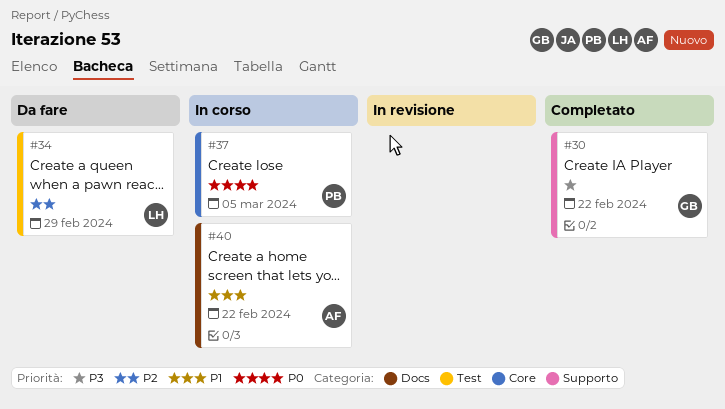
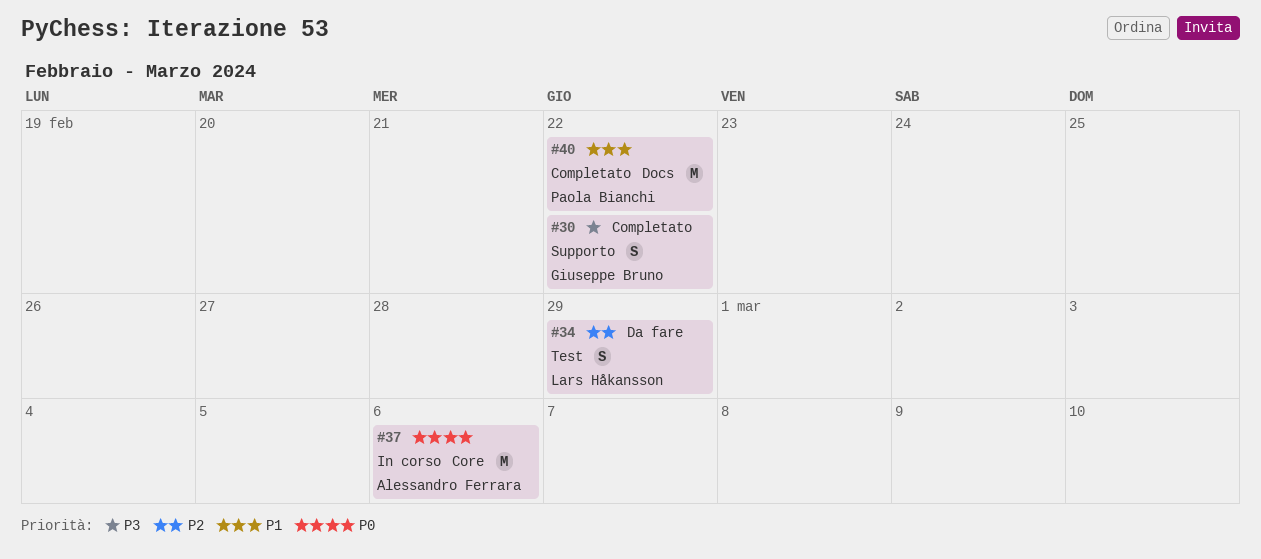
#37, owner: Paola Bianchi -> Alessandro Ferrara
#37, due: Mar 5 -> Mar 6
#40, status: In corso -> Completato
#40, owner: Alessandro Ferrara -> Paola Bianchi

